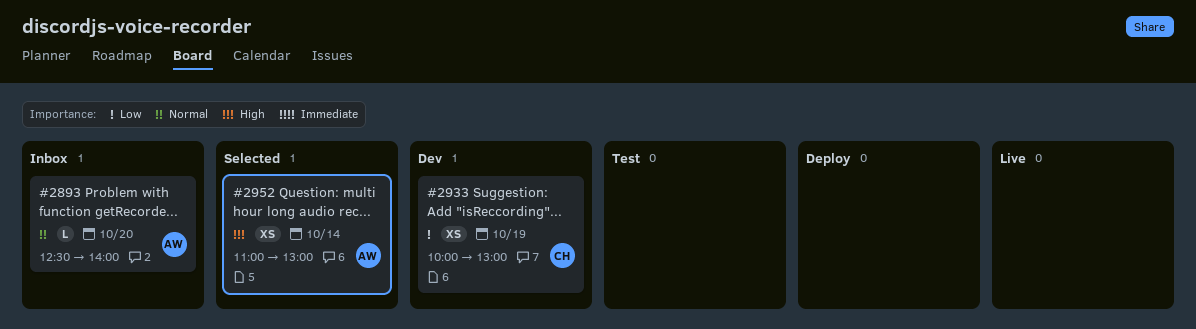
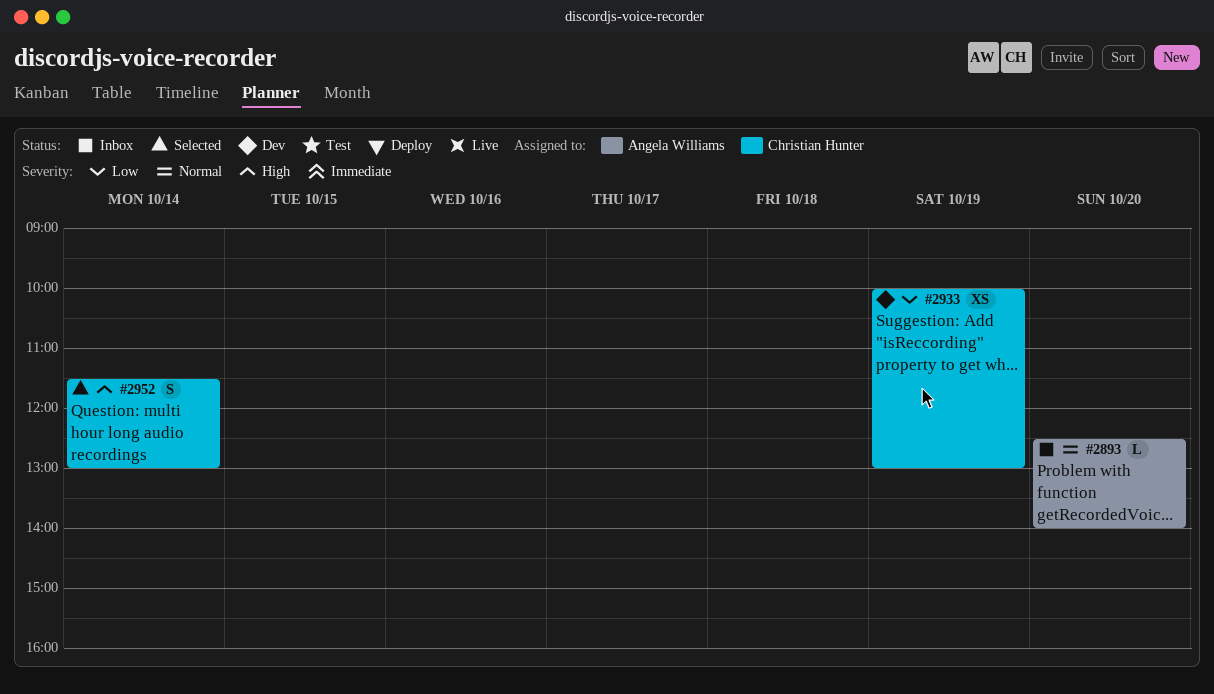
#2952, owner: Angela Williams -> Christian Hunter
#2952, estimate: XS -> S
#2952, begins: 11:00 -> 11:30

